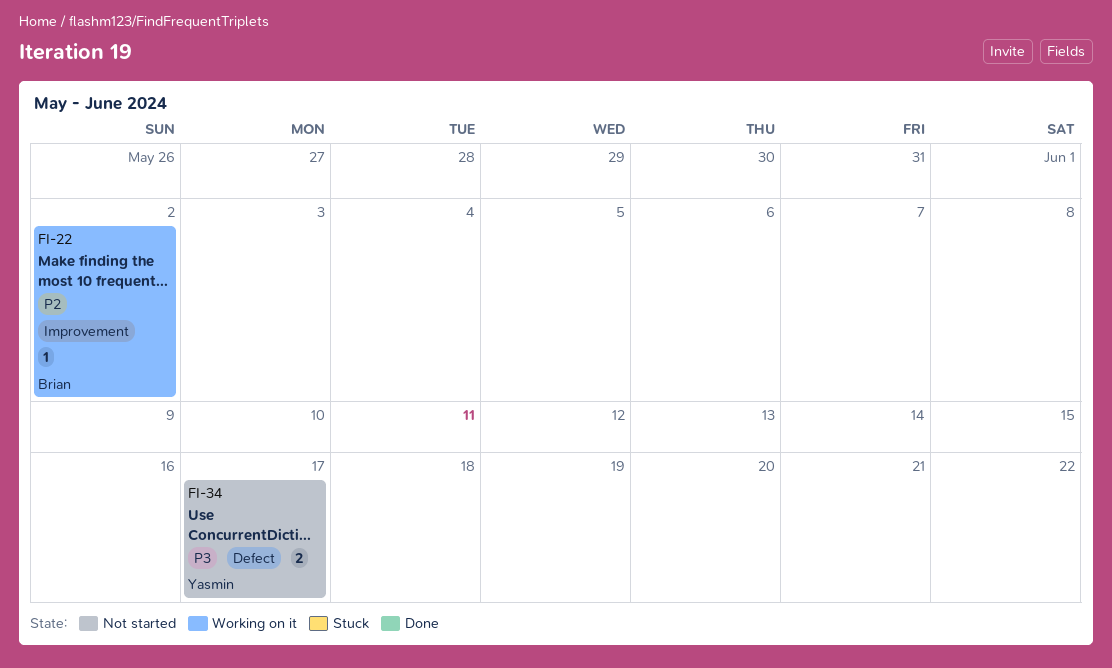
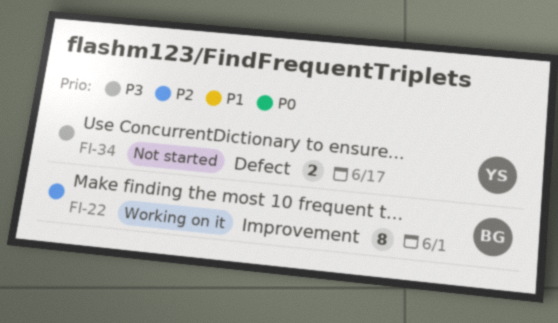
FI-22, estimate: 1 -> 8
FI-22, due: Jun 2 -> Jun 1

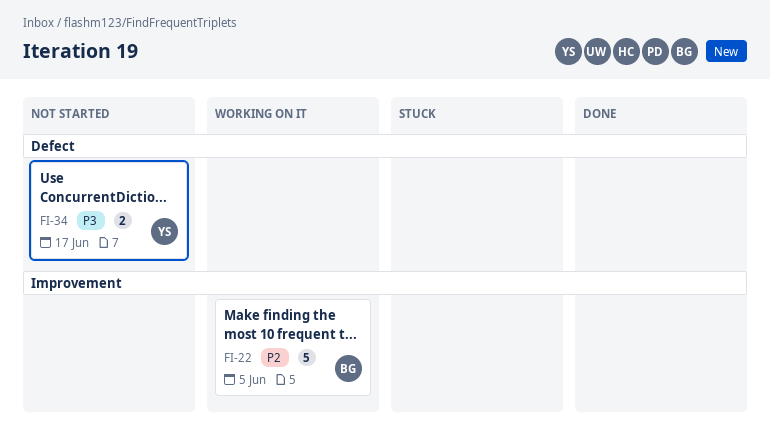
FI-22, estimate: 8 -> 5
FI-22, due: Jun 1 -> Jun 5

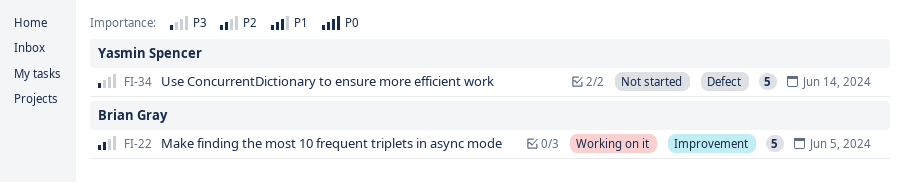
FI-34, estimate: 2 -> 5
FI-34, due: Jun 17 -> Jun 14

